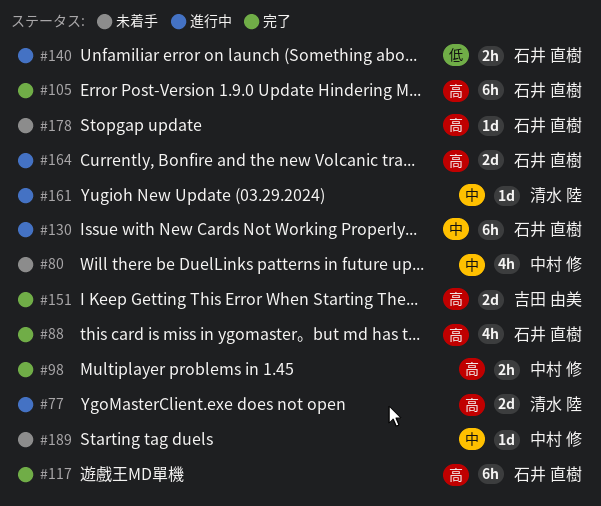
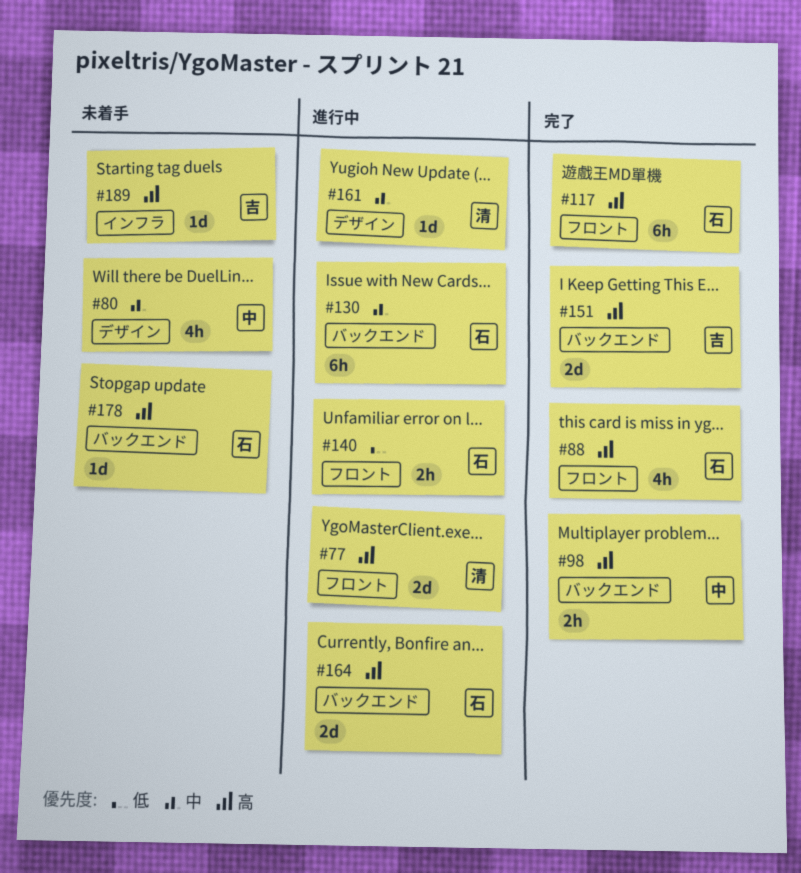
#105: present -> none
#189, owner: 中村 修 -> 吉田 由美
#189, priority: 中 -> 高

